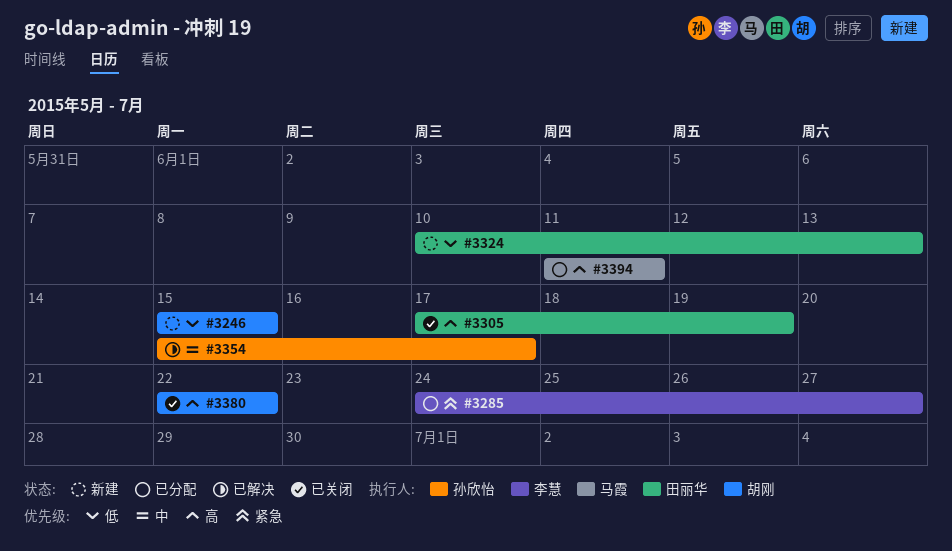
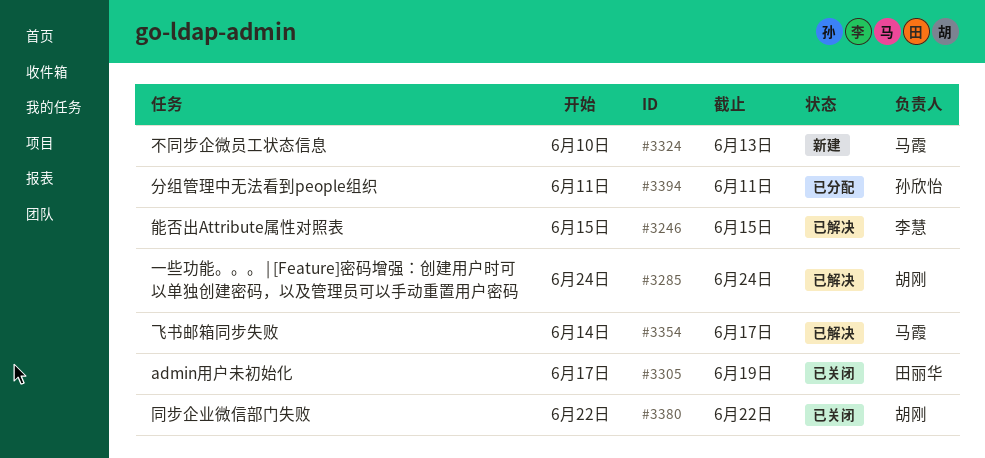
#3246, status: 新建 -> 已解决
#3246, owner: 胡刚 -> 李慧
#3285, status: 已分配 -> 已解决
#3285, owner: 李慧 -> 胡刚
#3285, due: Jun 27 -> Jun 24
#3324, owner: 田丽华 -> 马霞
#3354, owner: 孙欣怡 -> 马霞
#3354, start: Jun 15 -> Jun 14
#3394, owner: 马霞 -> 孙欣怡

